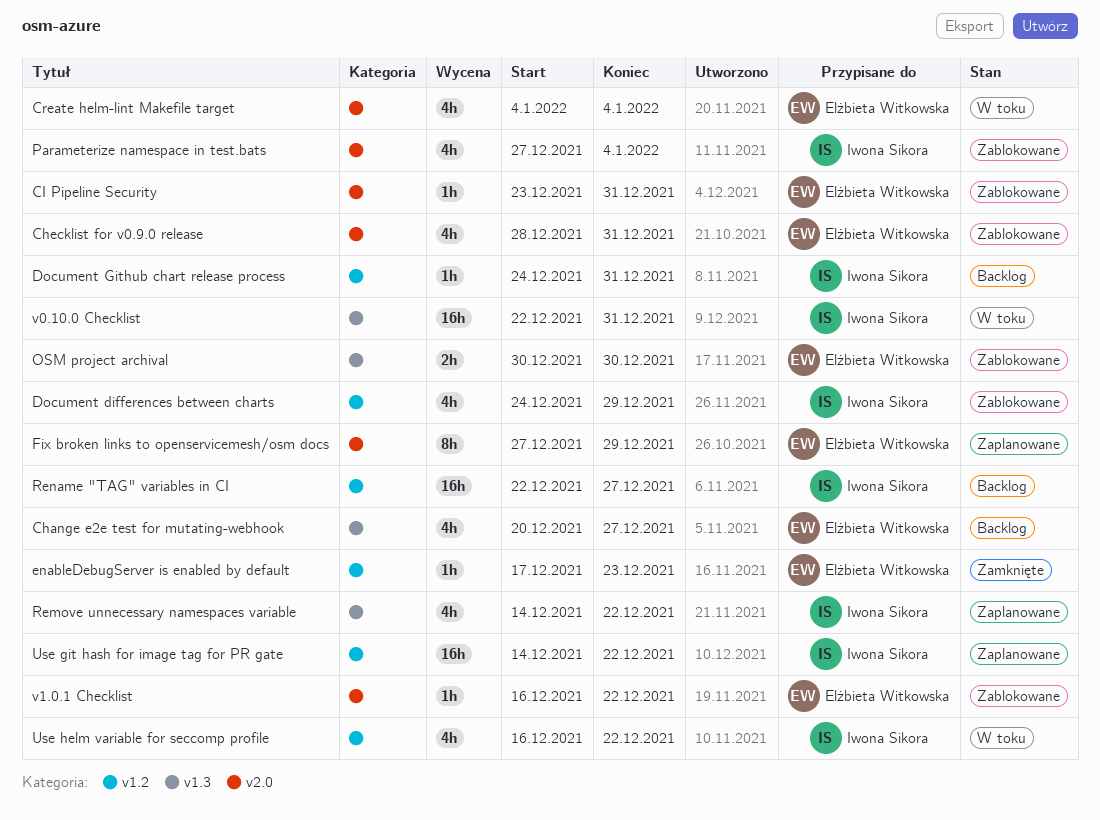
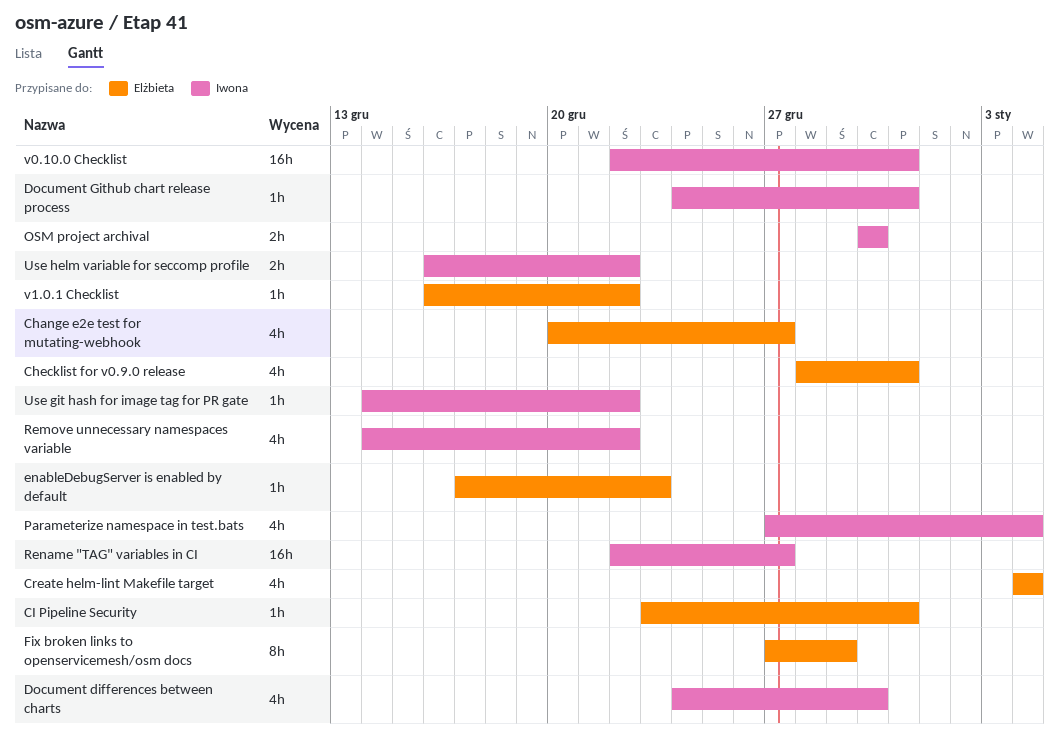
Document differences between charts, due: Dec 29 -> Dec 30
OSM project archival, owner: Elżbieta Witkowska -> Iwona Sikora
Use git hash for image tag for PR gate, estimate: 16h -> 1h
Use helm variable for seccomp profile, estimate: 4h -> 2h

